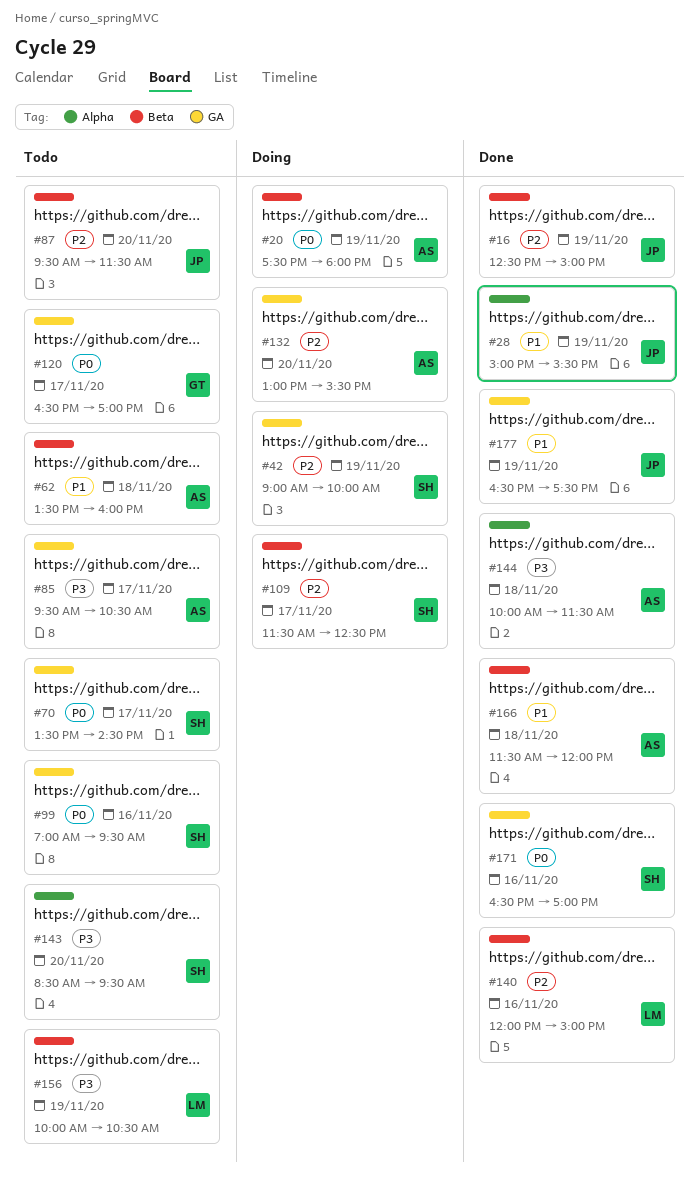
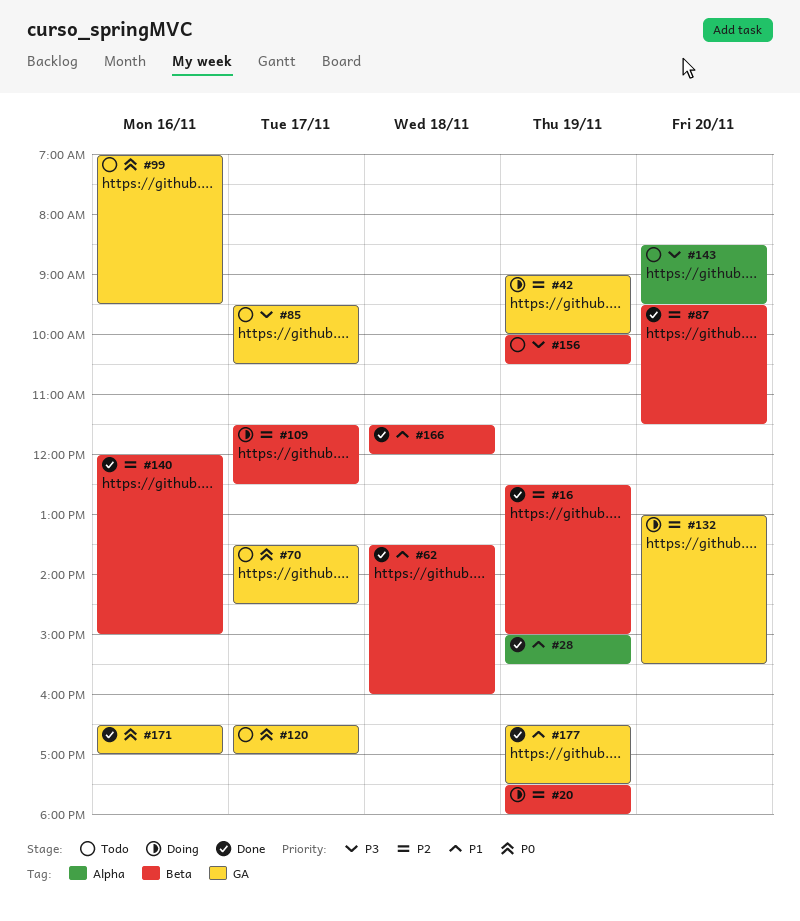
#20, priority: P0 -> P2
#62, status: Todo -> Done
#87, status: Todo -> Done
#144: present -> none

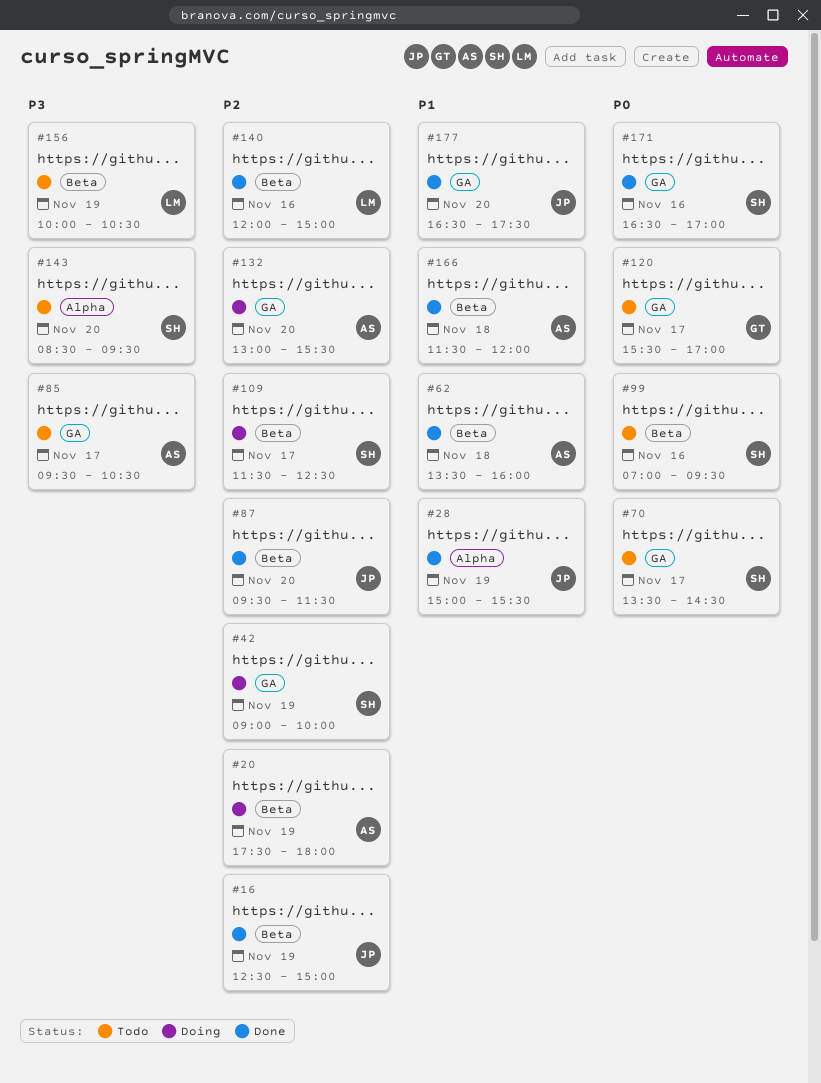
#99, label: GA -> Beta
#120, begins: 16:30 -> 15:30
#177, day: Nov 19 -> Nov 20

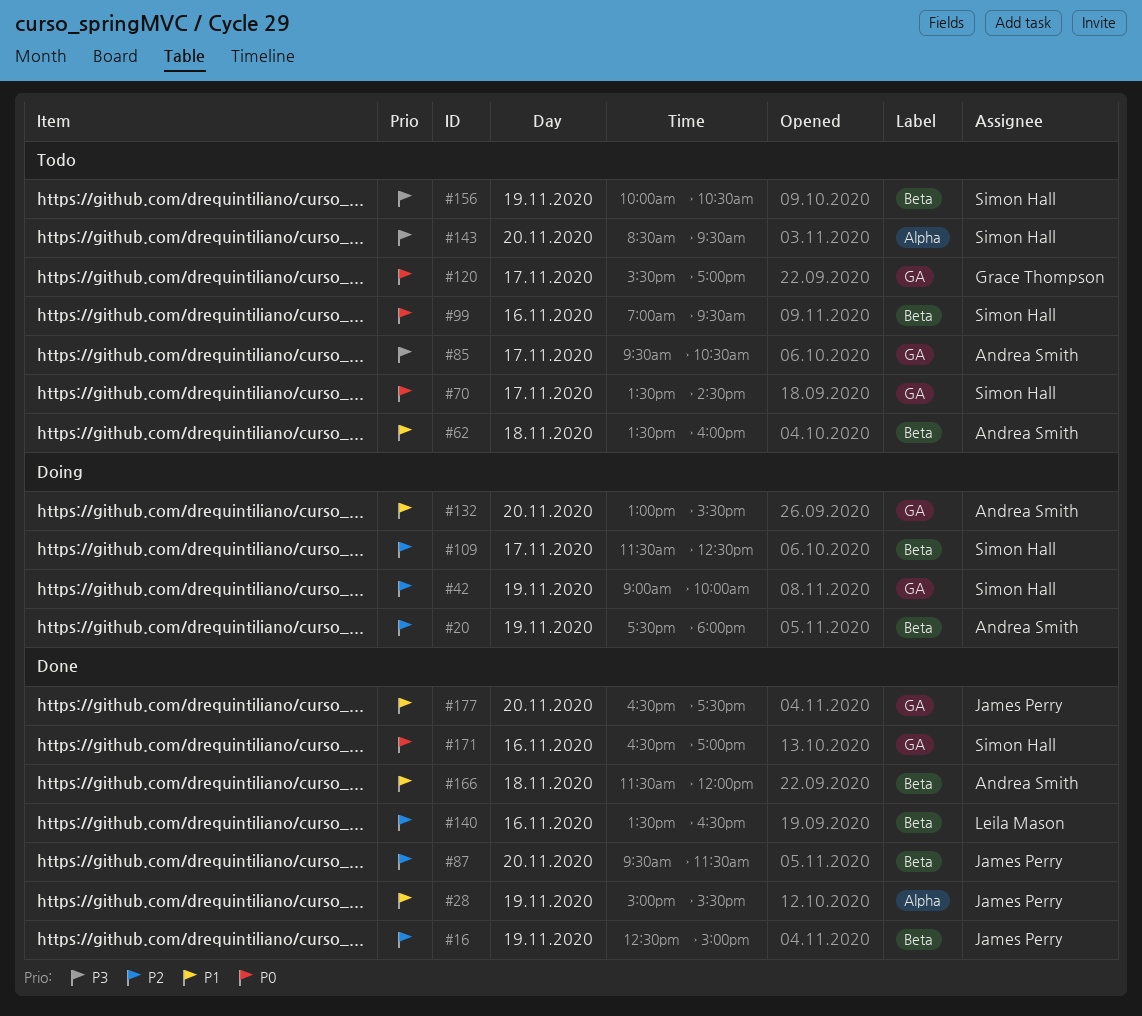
#62, status: Done -> Todo
#132, priority: P2 -> P1
#140, begins: 12:00 -> 13:30
#140, ends: 15:00 -> 16:30
#156, owner: Leila Mason -> Simon Hall

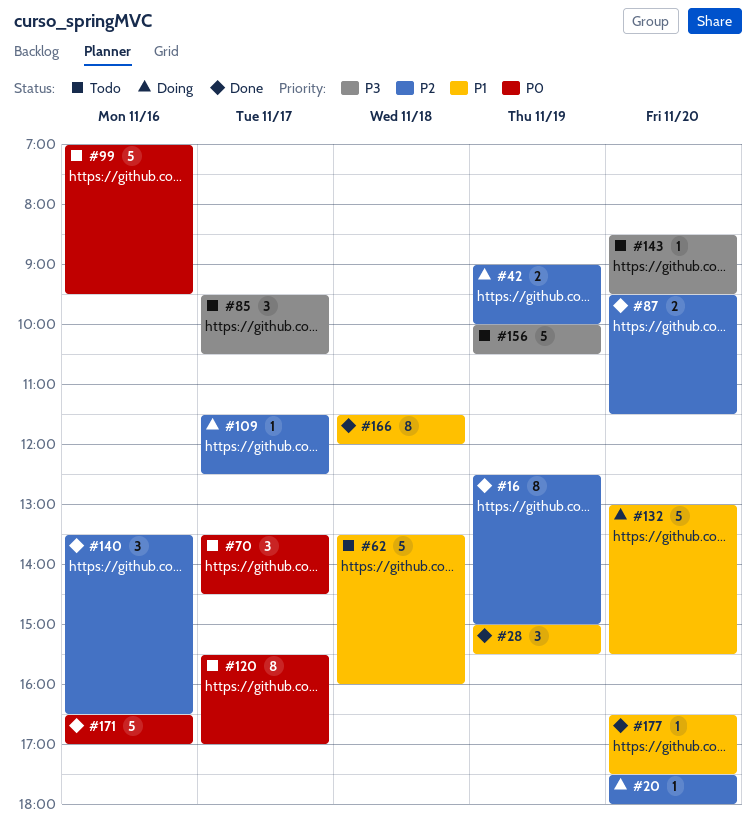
#20, day: Nov 19 -> Nov 20

